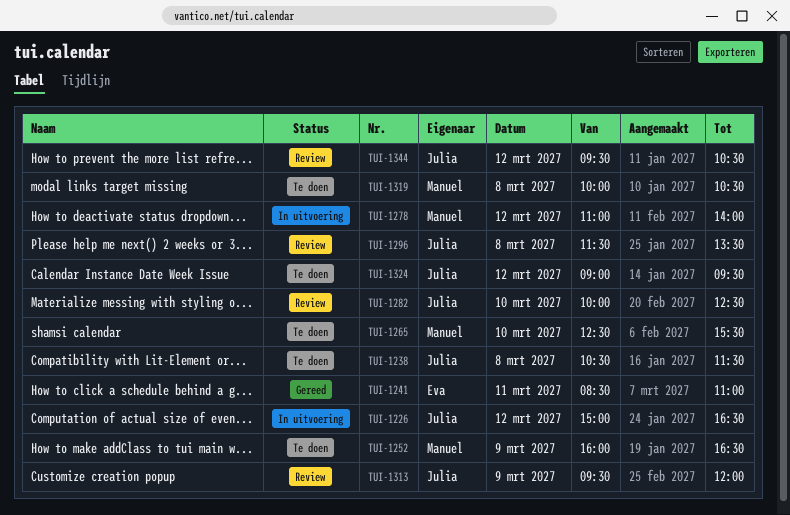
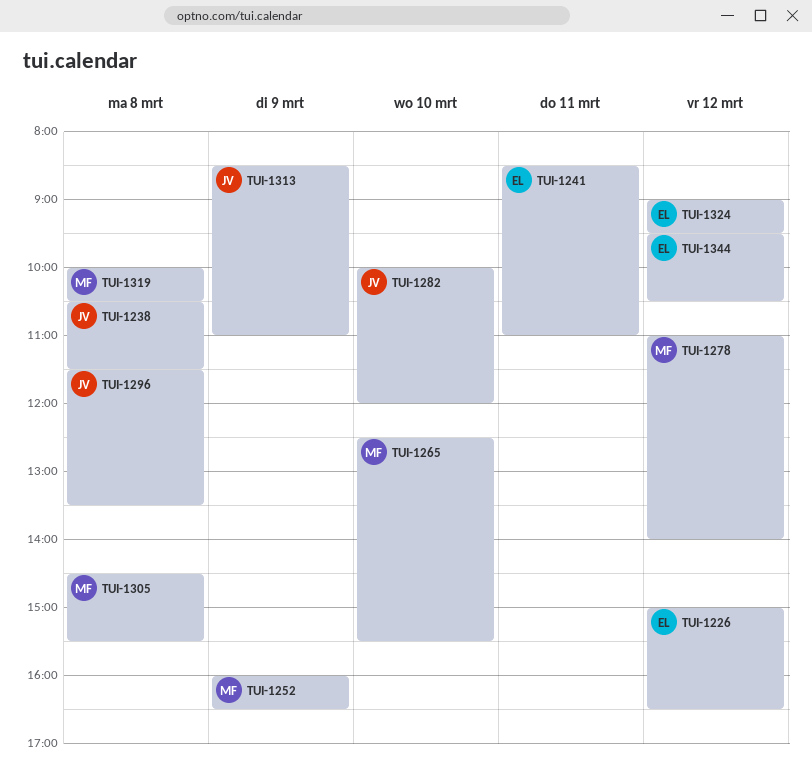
TUI-1226, owner: Julia -> Eva
TUI-1282, ends: 12:30 -> 12:00
TUI-1305: none -> present
TUI-1313, begins: 09:30 -> 08:30
TUI-1313, ends: 12:00 -> 11:00
TUI-1324, owner: Julia -> Eva
TUI-1344, owner: Julia -> Eva

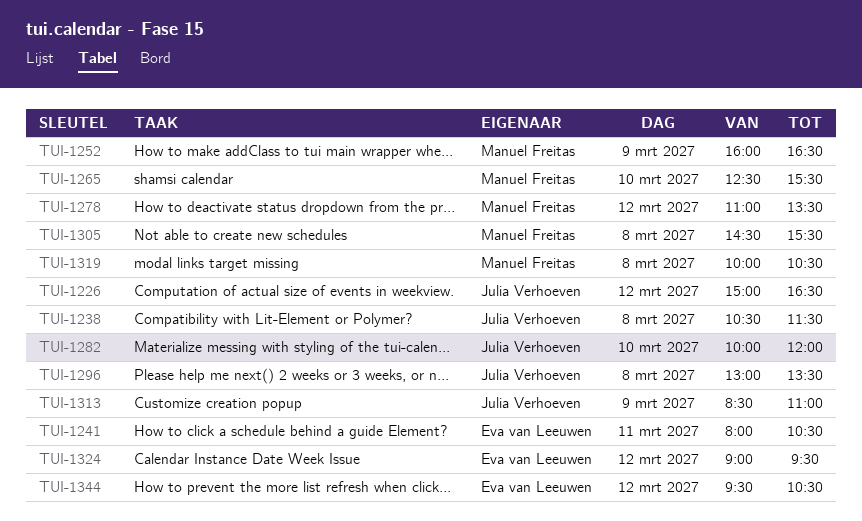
TUI-1226, owner: Eva van Leeuwen -> Julia Verhoeven
TUI-1241, begins: 08:30 -> 08:00
TUI-1241, ends: 11:00 -> 10:30
TUI-1278, ends: 14:00 -> 13:30
TUI-1296, begins: 11:30 -> 13:00

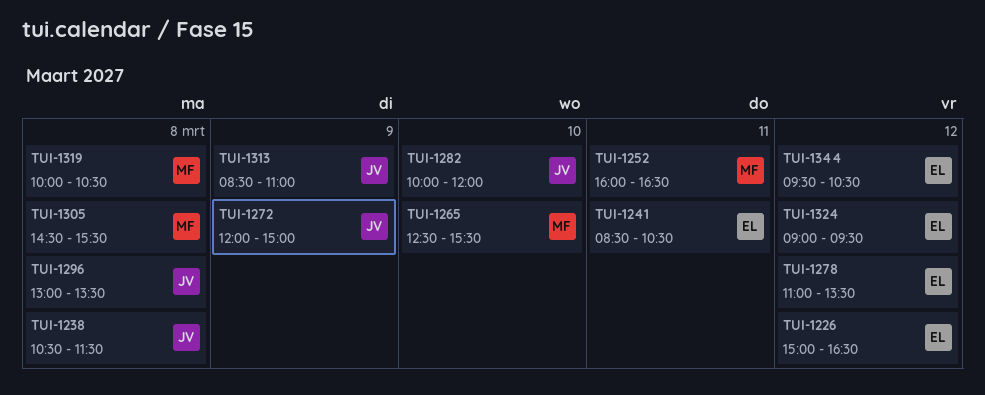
TUI-1226, owner: Julia Verhoeven -> Eva van Leeuwen
TUI-1241, begins: 08:00 -> 08:30
TUI-1252, day: Mar 9 -> Mar 11
TUI-1272: none -> present
TUI-1278, owner: Manuel Freitas -> Eva van Leeuwen

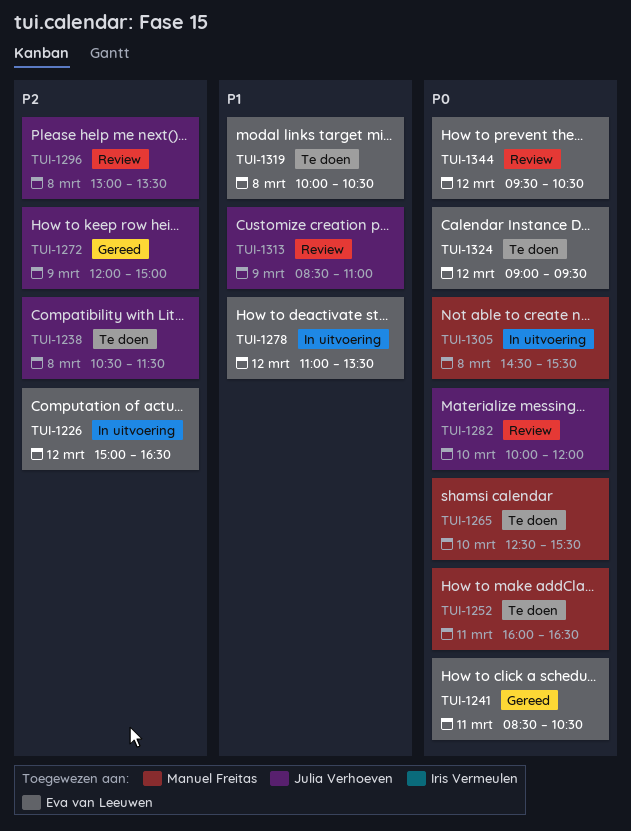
TUI-1319, owner: Manuel Freitas -> Eva van Leeuwen

